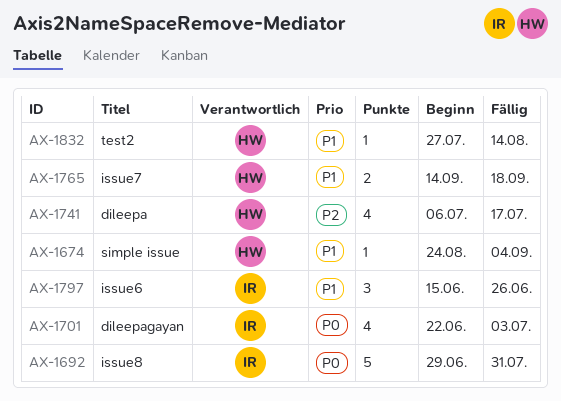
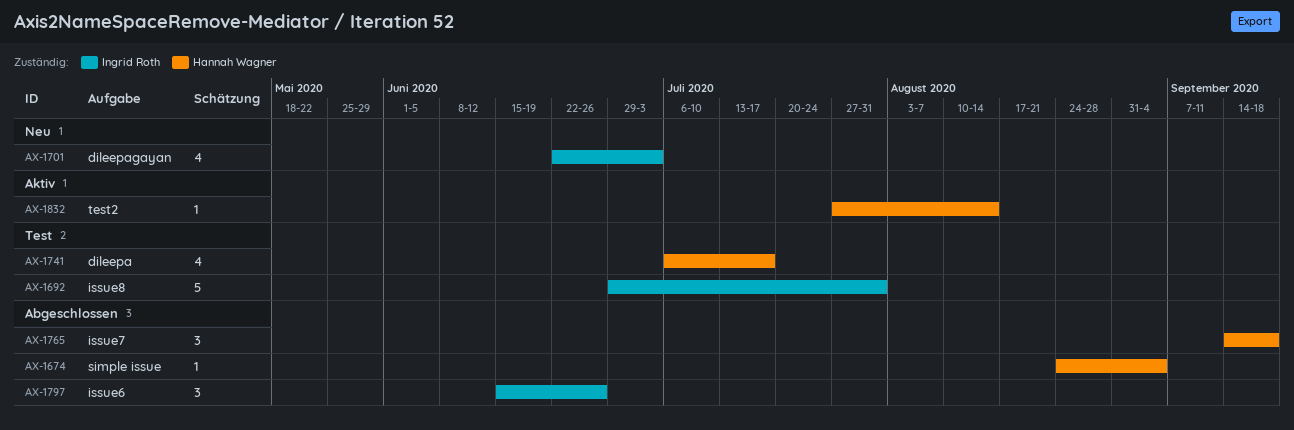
AX-1765, estimate: 2 -> 3

